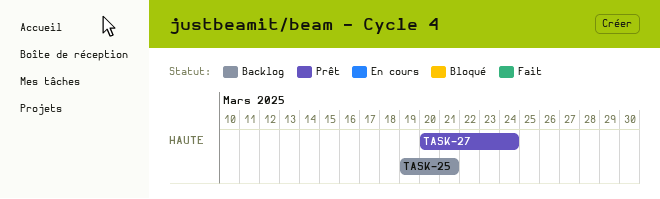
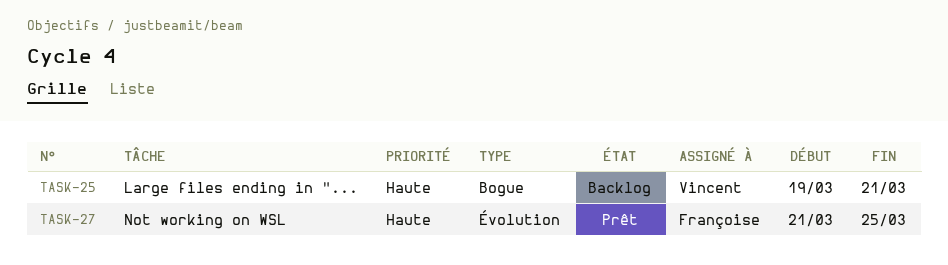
TASK-27, start: Mar 20 -> Mar 21
TASK-27, due: Mar 24 -> Mar 25

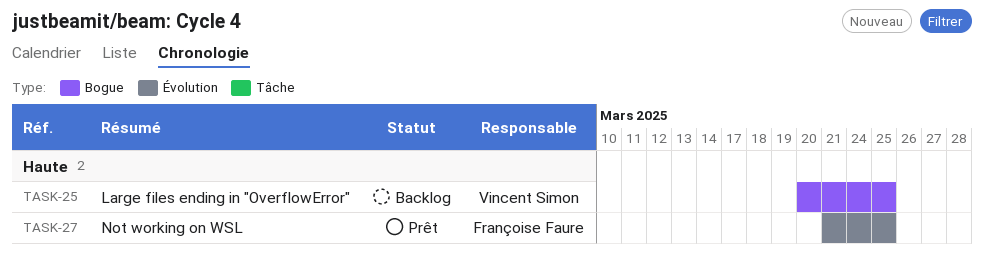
TASK-25, start: Mar 19 -> Mar 20
TASK-25, due: Mar 21 -> Mar 25

